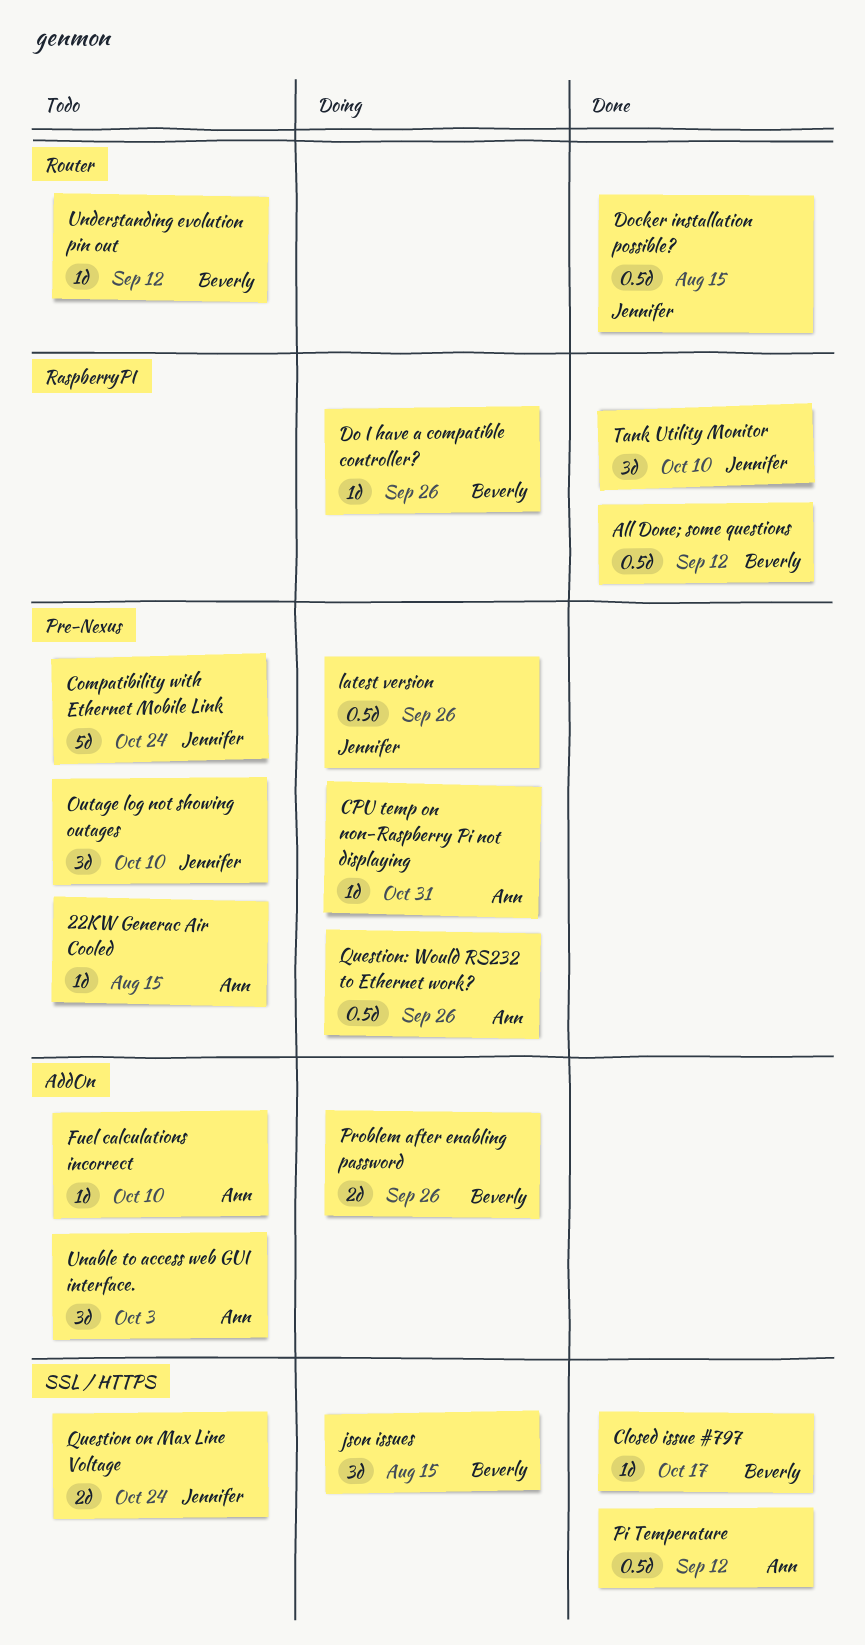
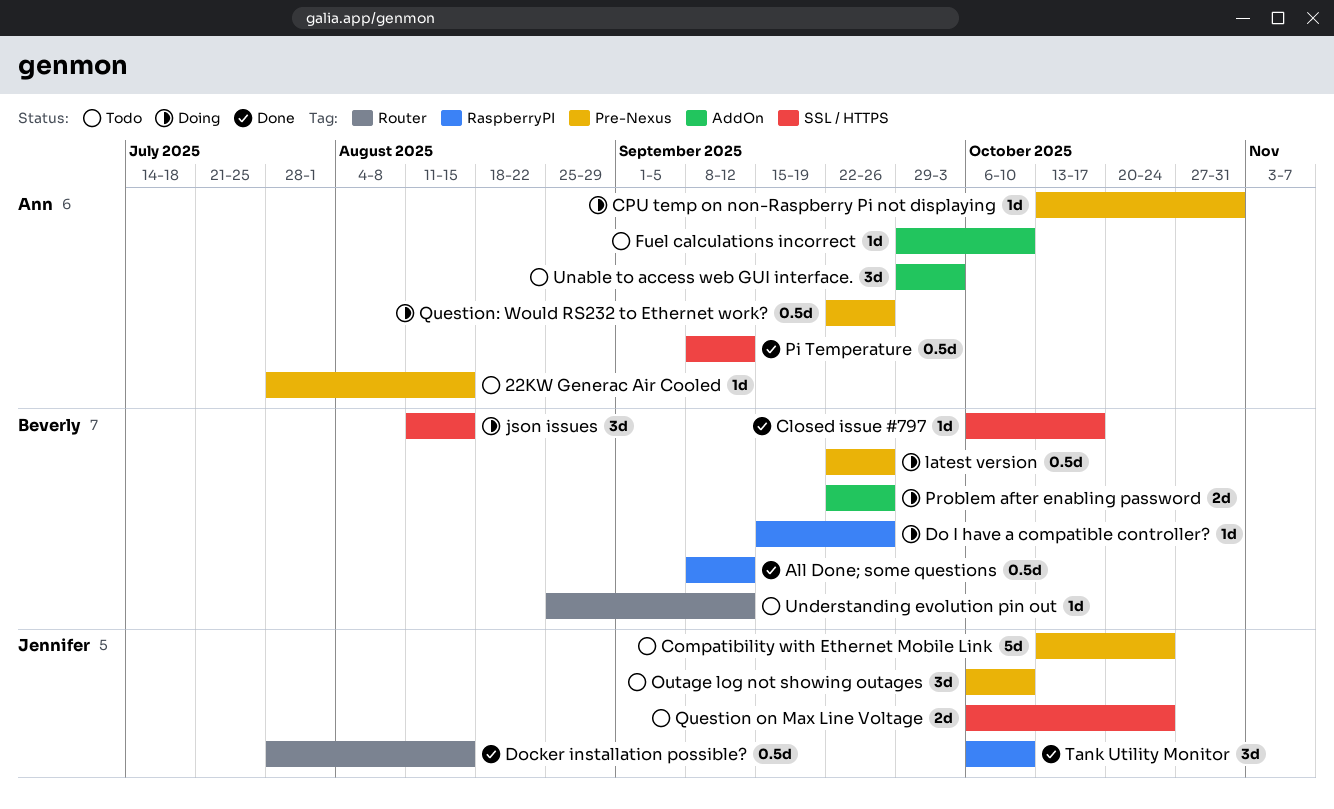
latest version, owner: Jennifer -> Beverly

